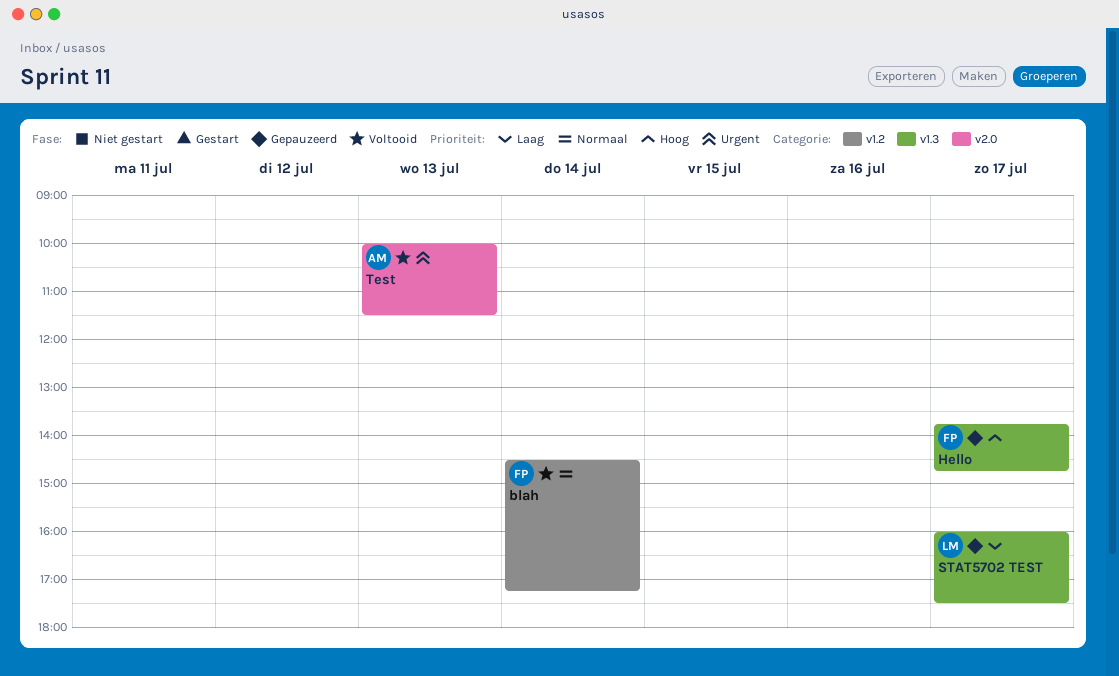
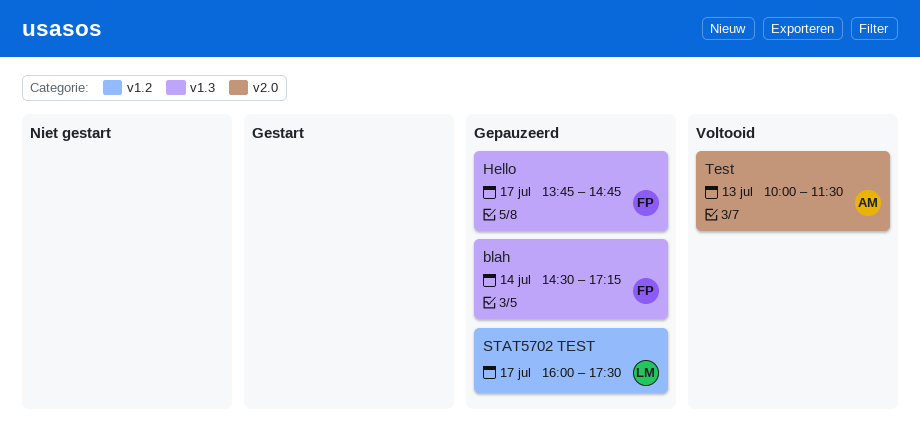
blah, status: Voltooid -> Gepauzeerd
blah, label: v1.2 -> v1.3
STAT5702 TEST, label: v1.3 -> v1.2

